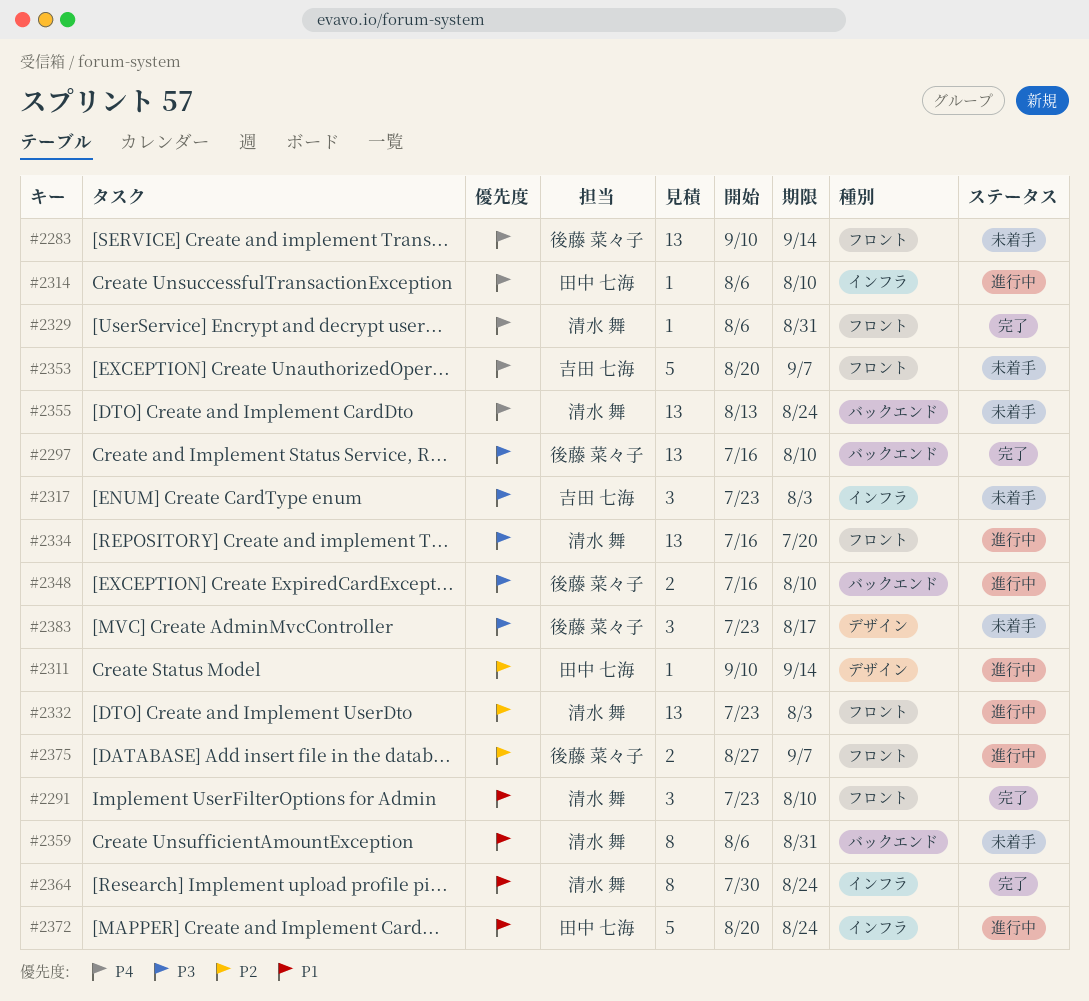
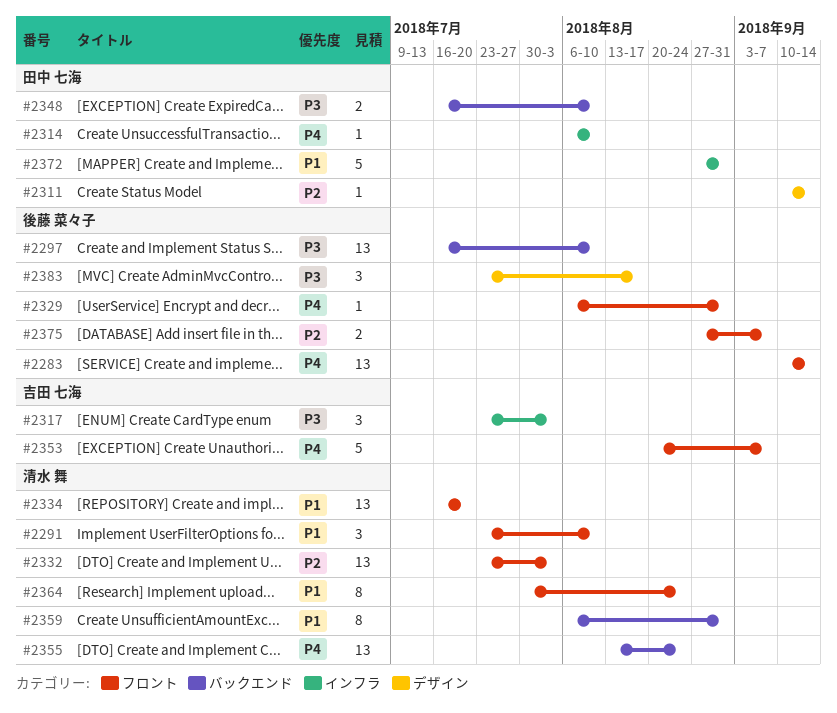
#2329, owner: 清水 舞 -> 後藤 菜々子
#2334, priority: P3 -> P1
#2348, owner: 後藤 菜々子 -> 田中 七海
#2364, label: インフラ -> フロント
#2372, start: Aug 20 -> Aug 27
#2372, due: Aug 24 -> Aug 31

